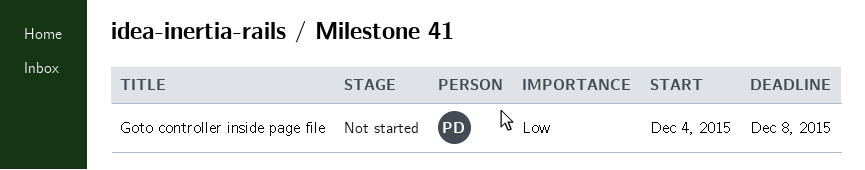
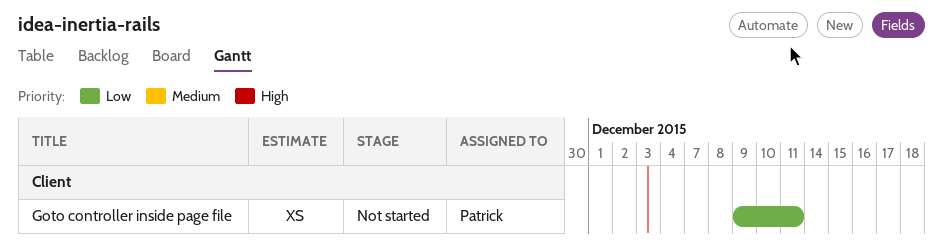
Goto controller inside page file, start: Dec 4 -> Dec 9
Goto controller inside page file, due: Dec 8 -> Dec 11

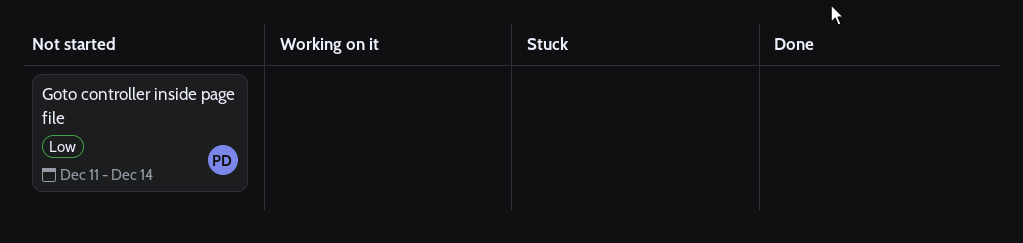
Goto controller inside page file, start: Dec 9 -> Dec 11
Goto controller inside page file, due: Dec 11 -> Dec 14

